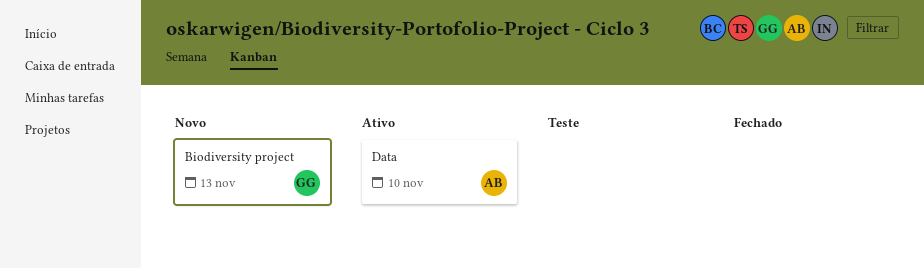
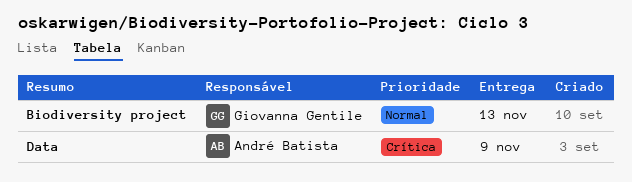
Data, due: Nov 10 -> Nov 9

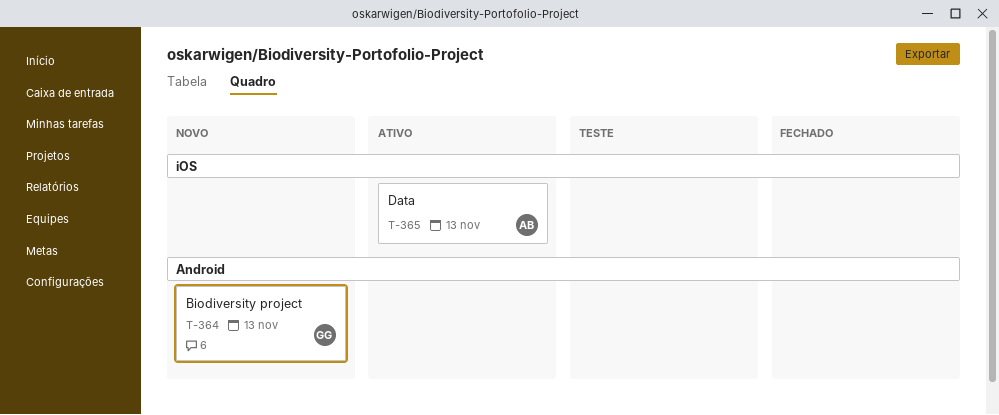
Data, due: Nov 9 -> Nov 13

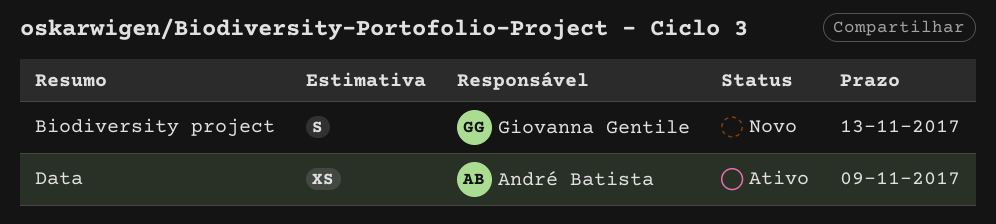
Data, due: Nov 13 -> Nov 9

